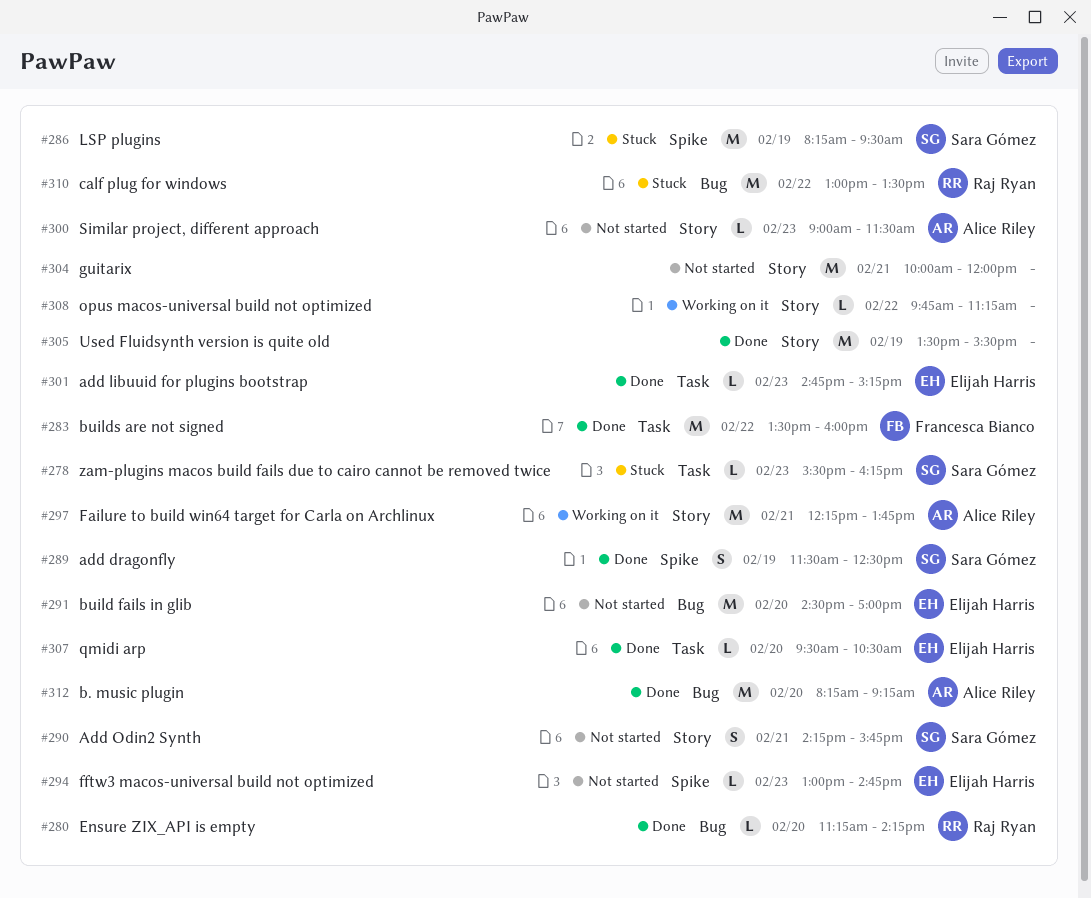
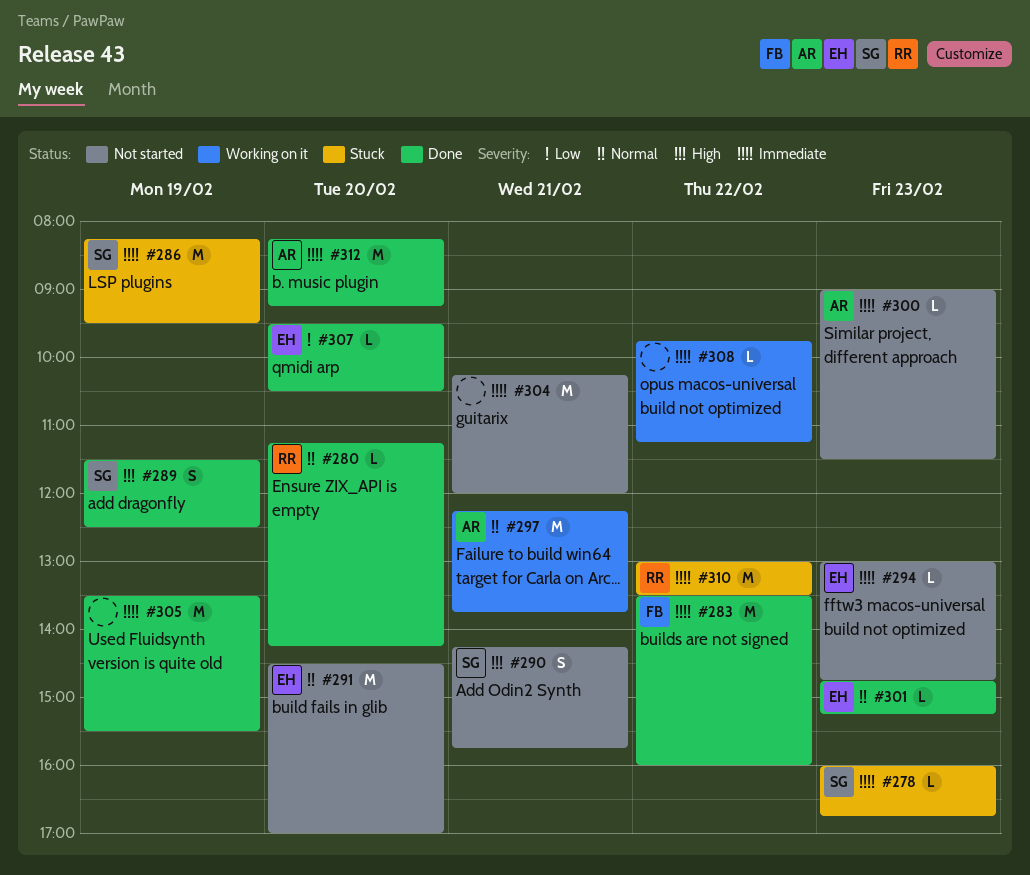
#278, begins: 15:30 -> 16:00
#278, ends: 16:15 -> 16:45
#304, begins: 10:00 -> 10:15

